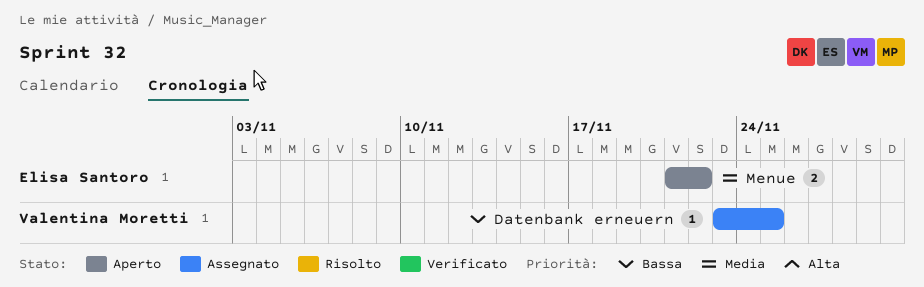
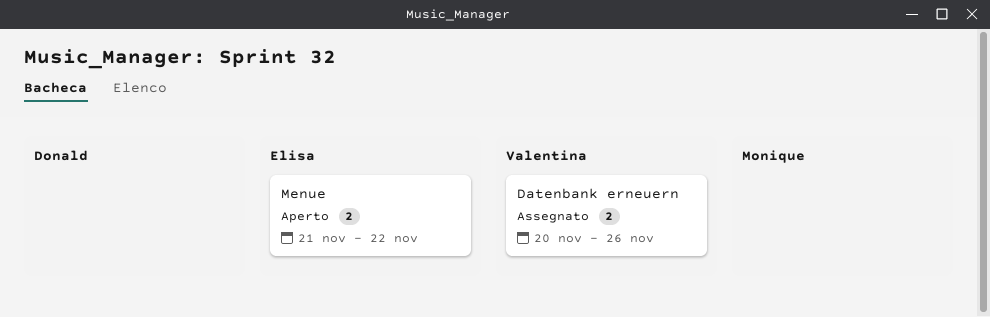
Datenbank erneuern, estimate: 1 -> 2
Datenbank erneuern, start: Nov 23 -> Nov 20
Datenbank erneuern, due: Nov 25 -> Nov 26

